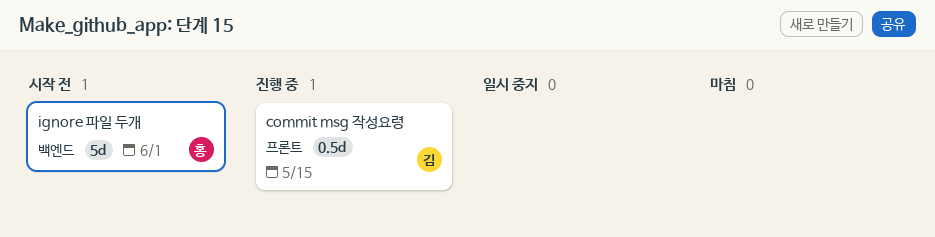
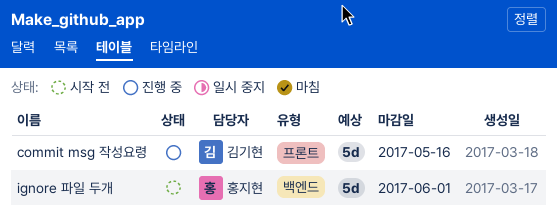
commit msg 작성요령, estimate: 0.5d -> 5d
commit msg 작성요령, due: May 15 -> May 16

